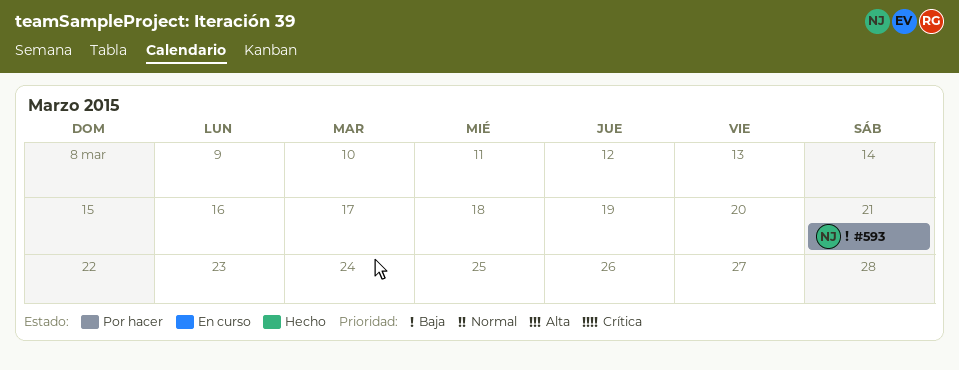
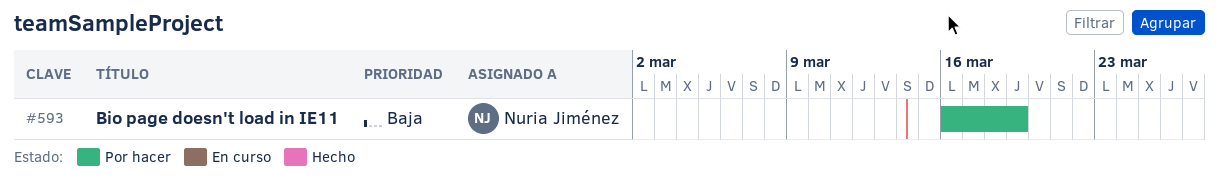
#593, start: Mar 21 -> Mar 16
#593, due: Mar 21 -> Mar 19

